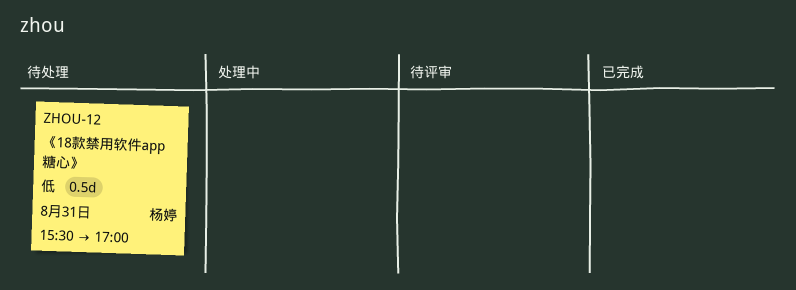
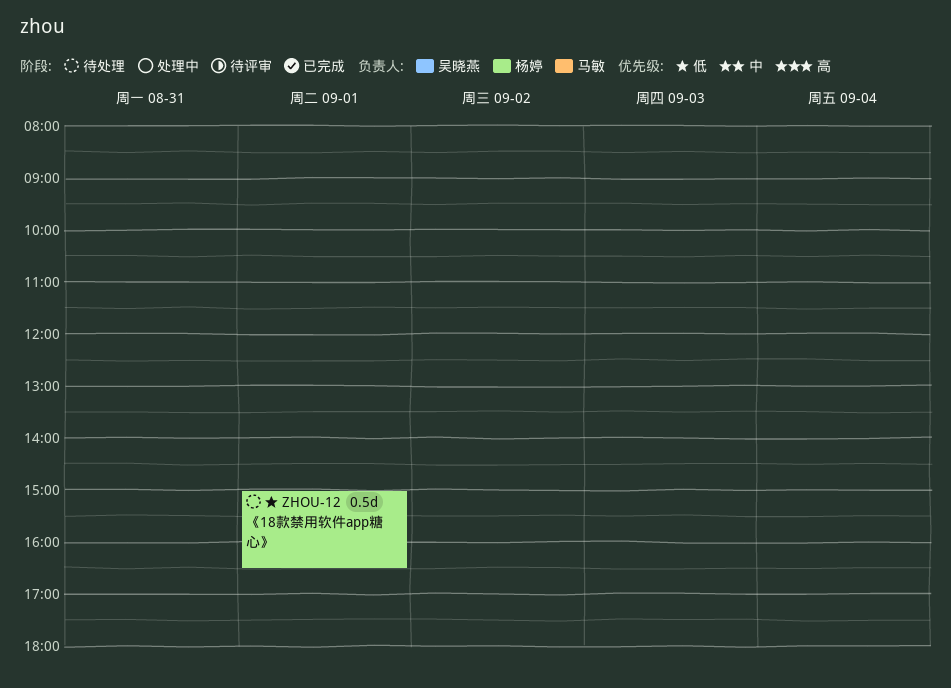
ZHOU-12, day: Aug 31 -> Sep 1
ZHOU-12, begins: 15:30 -> 15:00
ZHOU-12, ends: 17:00 -> 16:30

